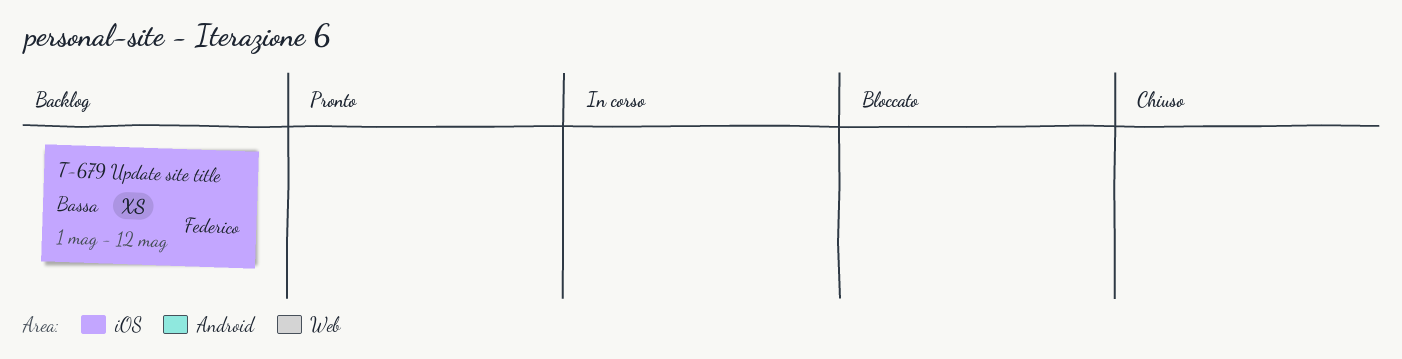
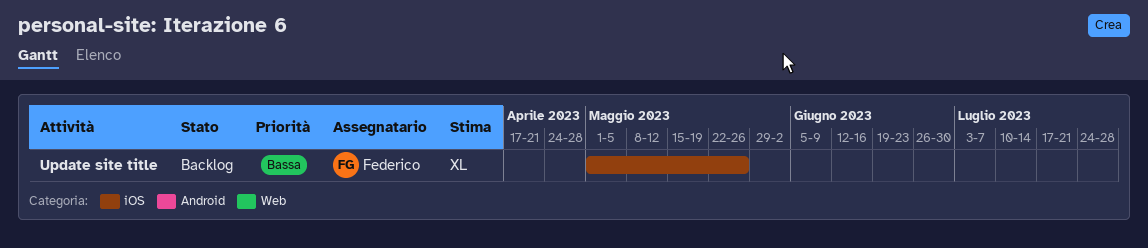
Update site title, estimate: XS -> XL
Update site title, due: May 12 -> May 26

